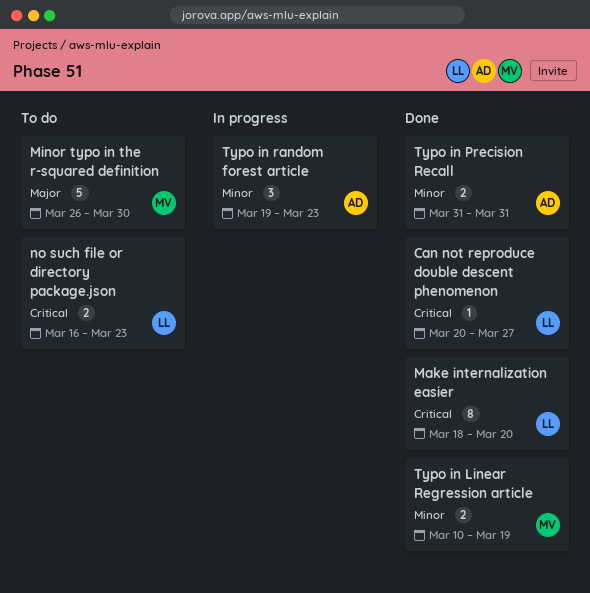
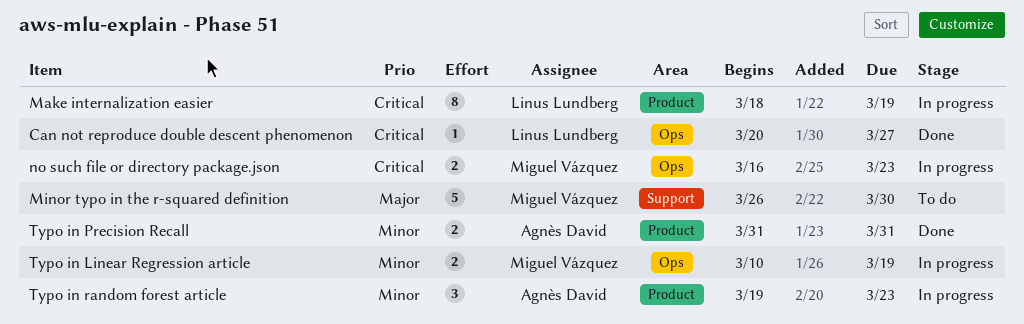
Make internalization easier, status: Done -> In progress
Make internalization easier, due: Mar 20 -> Mar 19
no such file or directory package.json, status: To do -> In progress
no such file or directory package.json, owner: Linus Lundberg -> Miguel Vázquez
Typo in Linear Regression article, status: Done -> In progress

